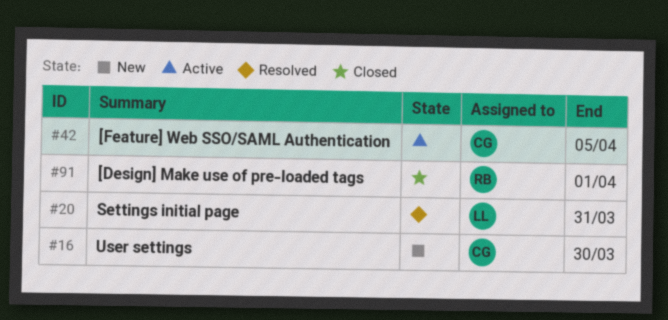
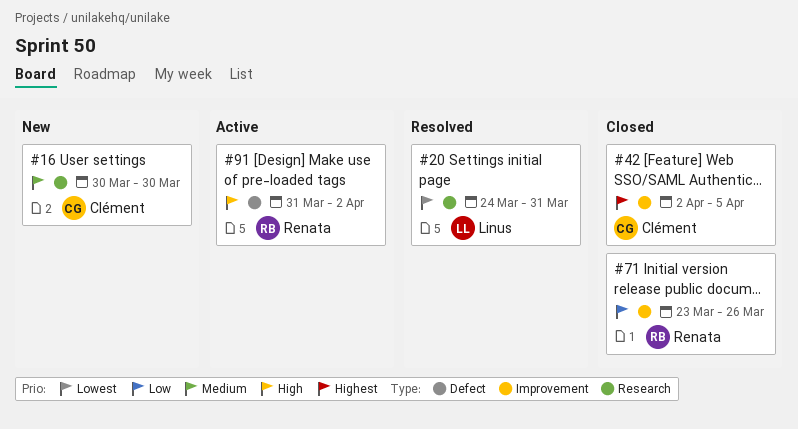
#42, status: Active -> Closed
#71: none -> present
#91, status: Closed -> Active
#91, due: Apr 1 -> Apr 2

